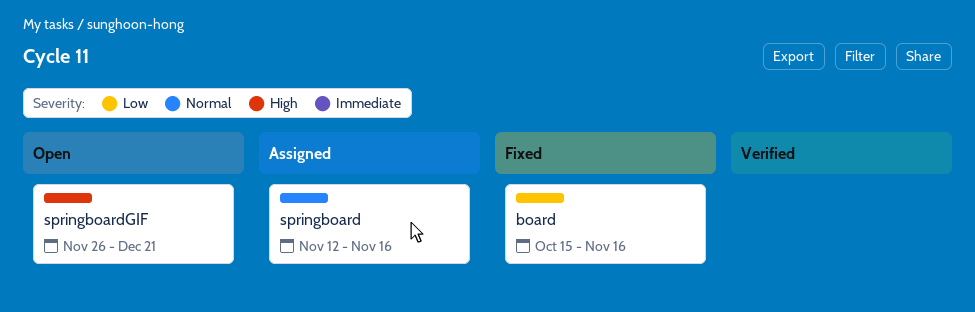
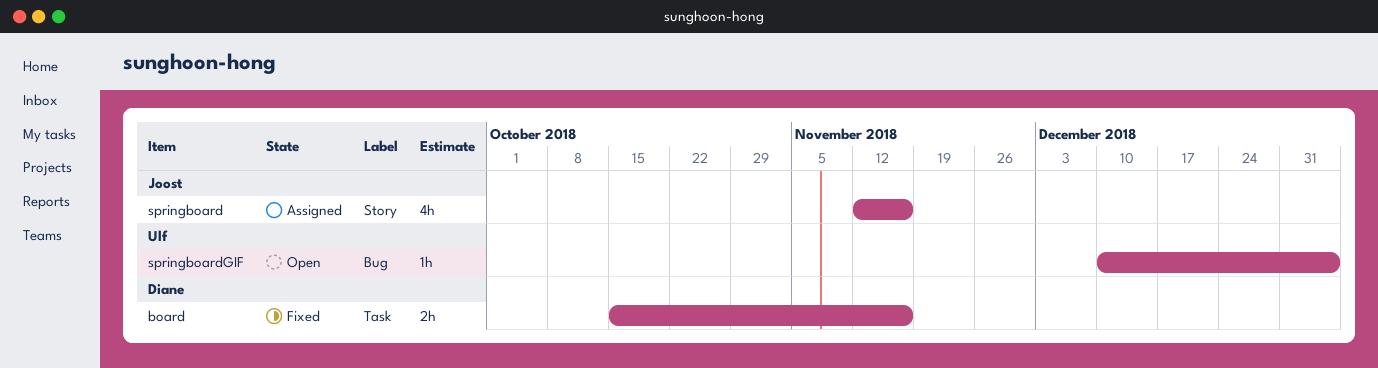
springboardGIF, start: Nov 26 -> Dec 10
springboardGIF, due: Dec 21 -> Jan 4

